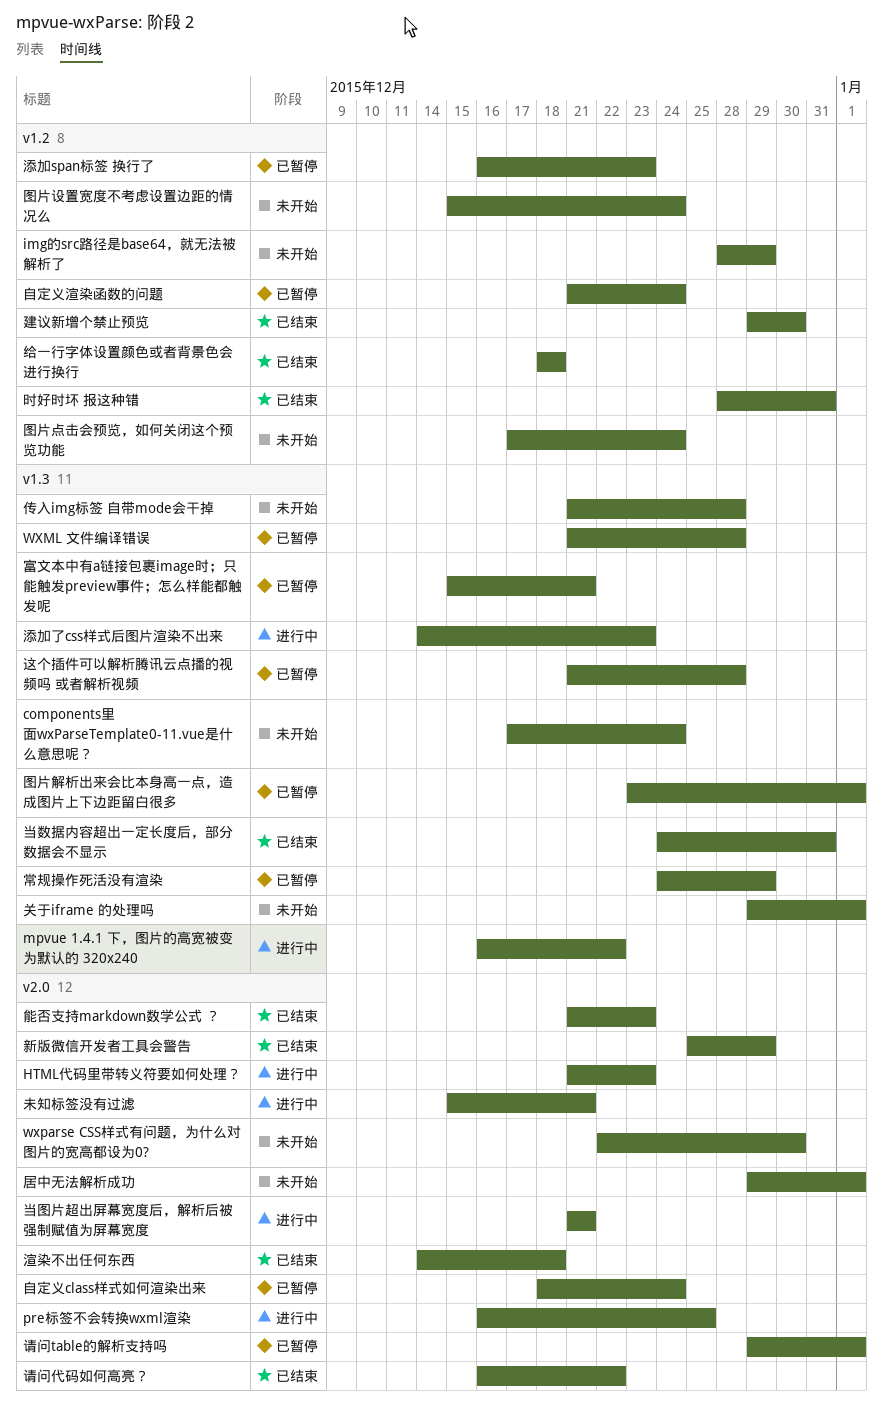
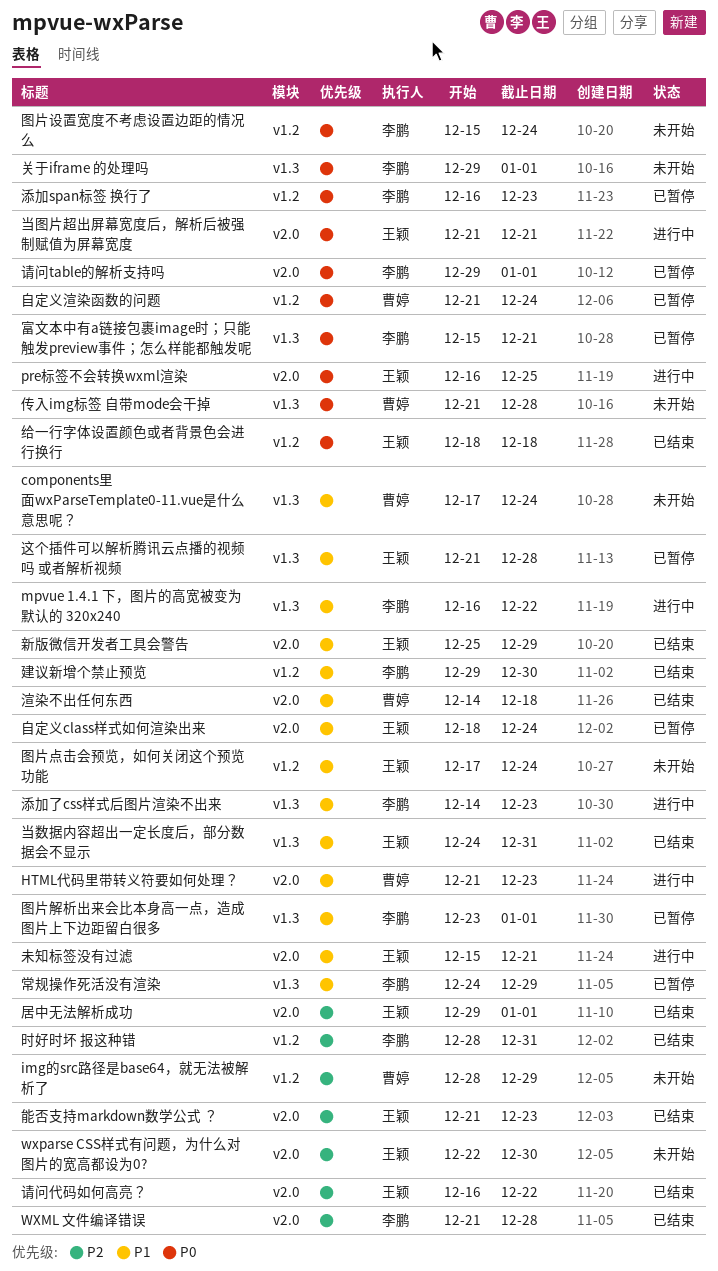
WXML 文件编译错误, status: 已暂停 -> 已结束
WXML 文件编译错误, label: v1.3 -> v2.0
居中无法解析成功, status: 未开始 -> 已结束

